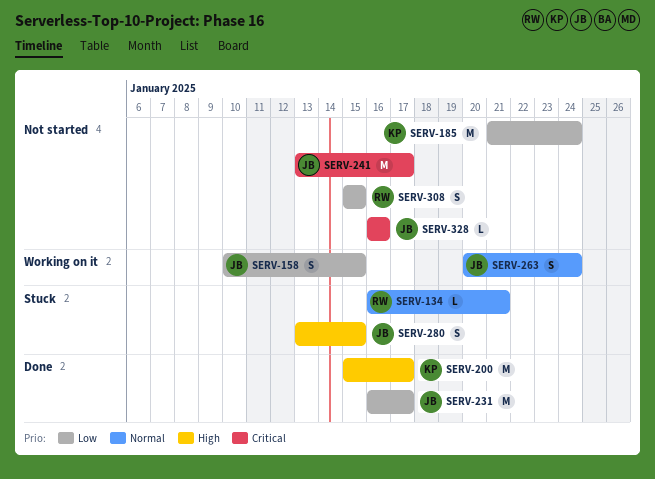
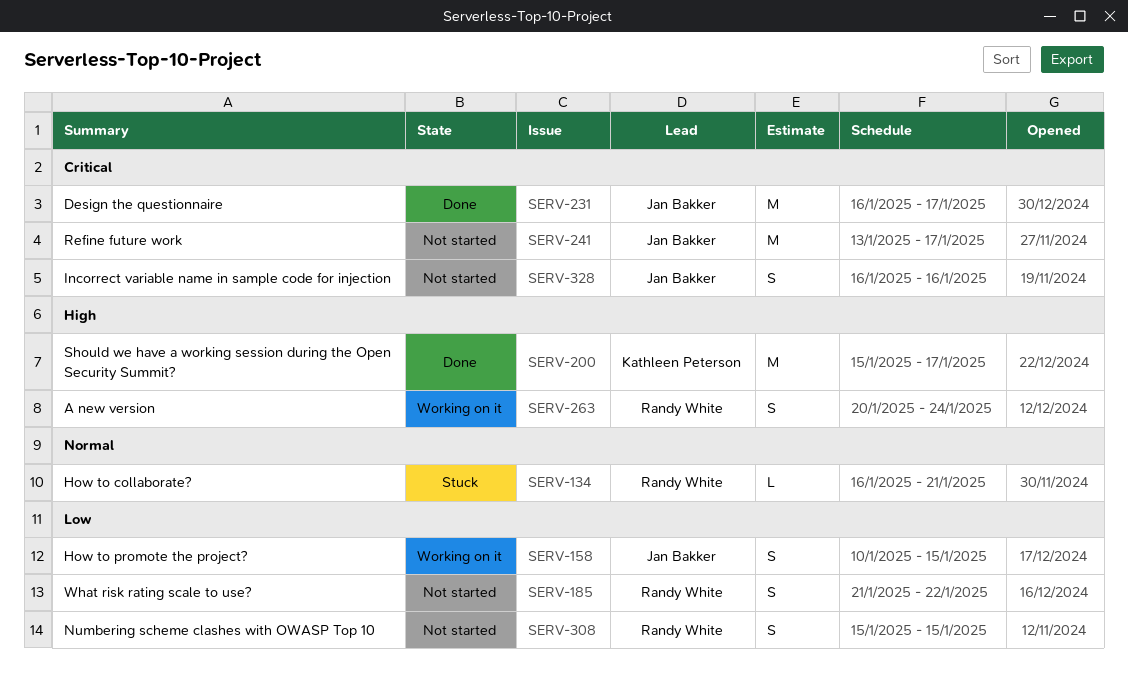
SERV-185, owner: Kathleen Peterson -> Randy White
SERV-185, estimate: M -> S
SERV-185, due: Jan 24 -> Jan 22
SERV-231, priority: Low -> Critical
SERV-263, owner: Jan Bakker -> Randy White
SERV-263, priority: Normal -> High
SERV-280: present -> none
SERV-328, estimate: L -> S

